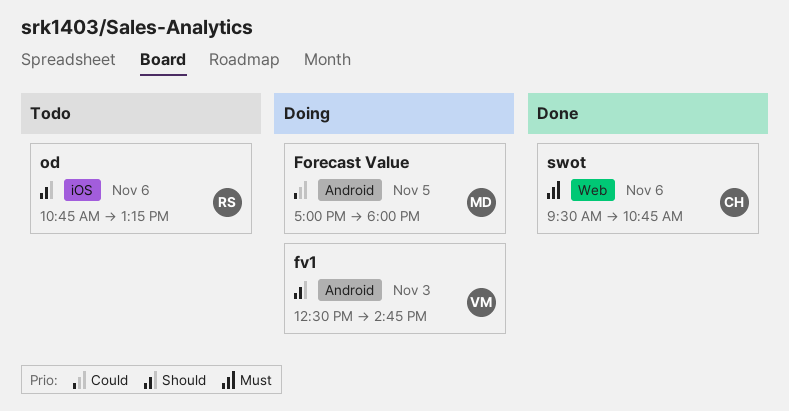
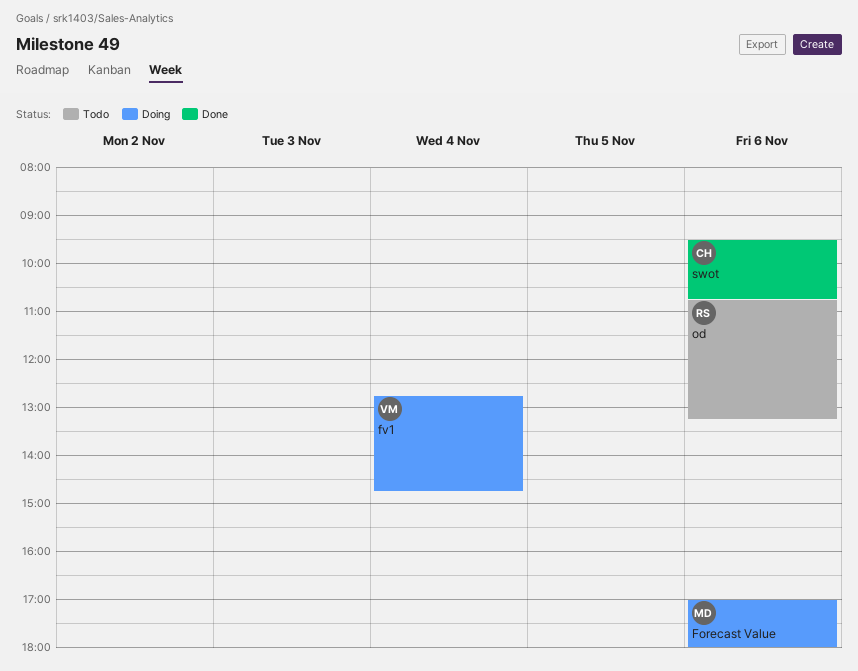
Forecast Value, day: Nov 5 -> Nov 6
fv1, day: Nov 3 -> Nov 4
fv1, begins: 12:30 -> 12:45

